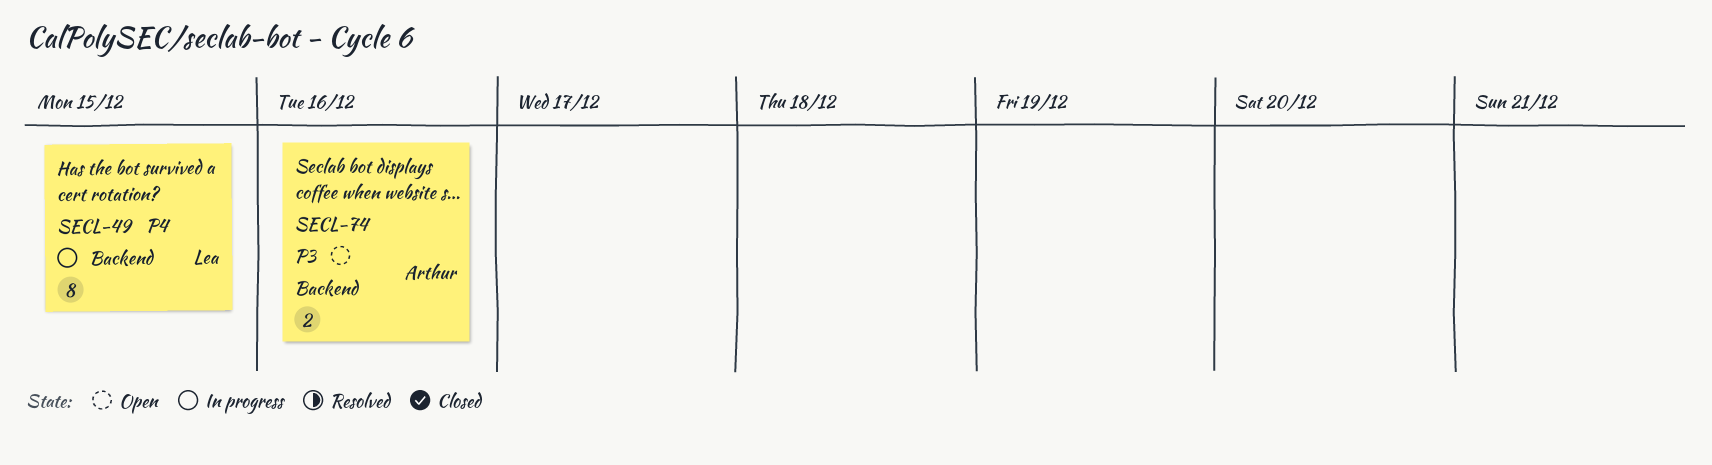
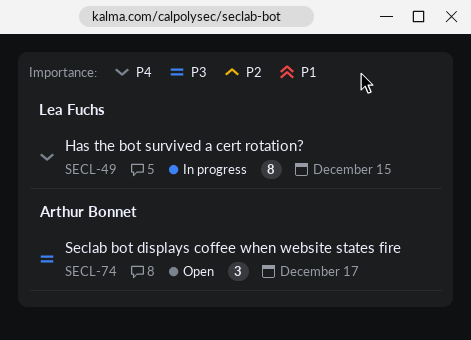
SECL-74, estimate: 2 -> 3
SECL-74, due: Dec 16 -> Dec 17

